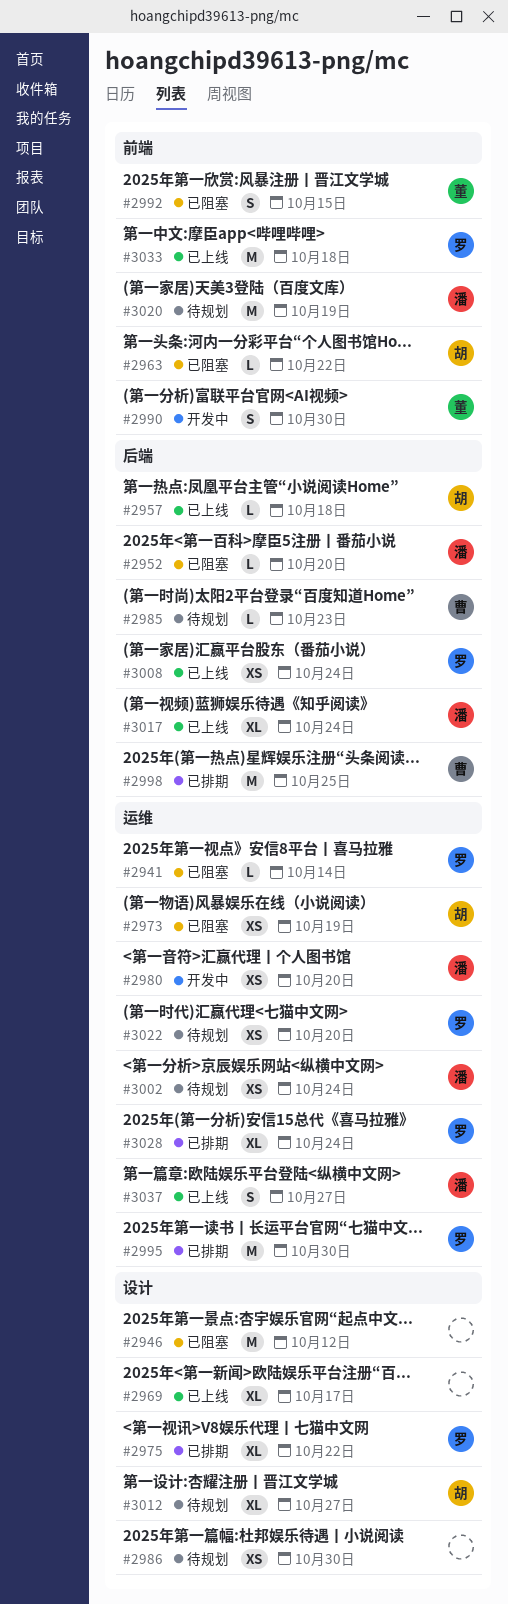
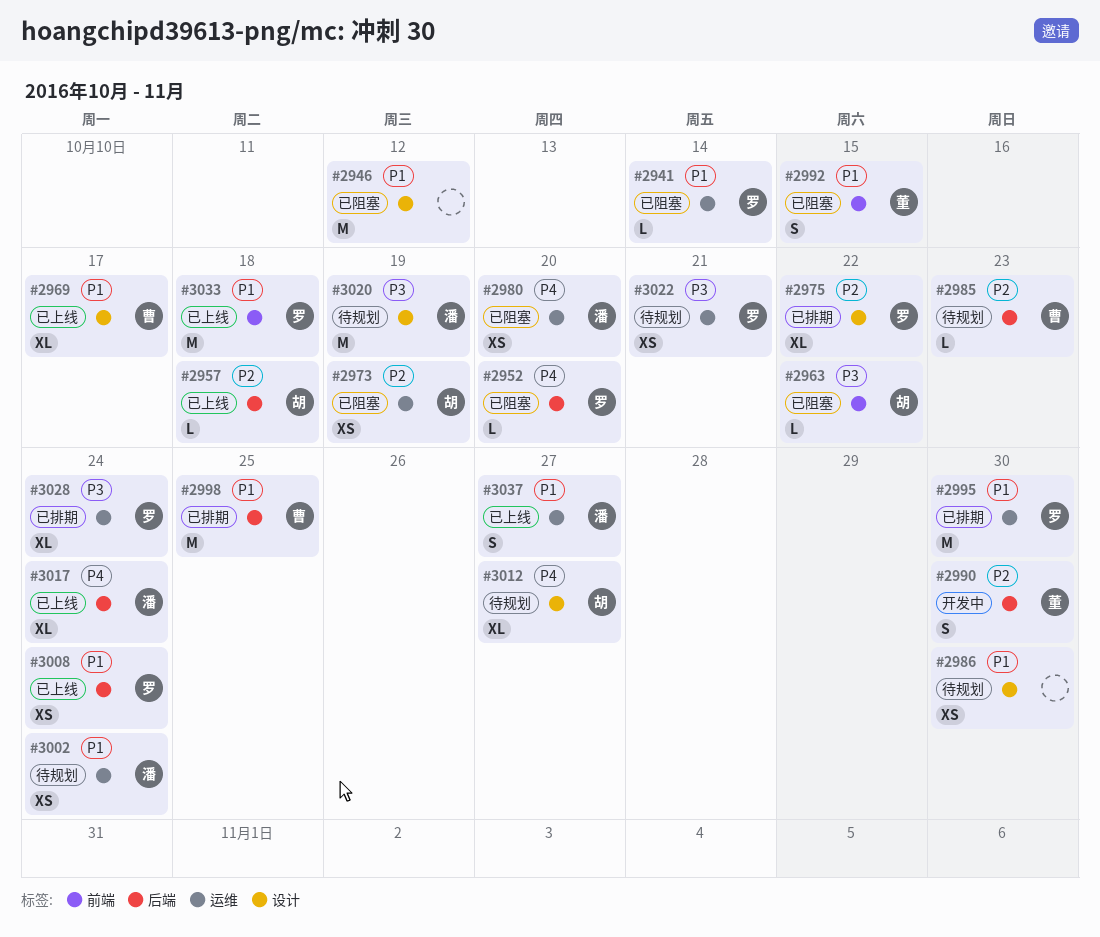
#2952, owner: 潘 -> 罗
#2969, owner: none -> 曹
#2980, status: 开发中 -> 已阻塞
#2990, label: 前端 -> 后端
#3020, label: 前端 -> 设计
#3022, due: Oct 20 -> Oct 21

